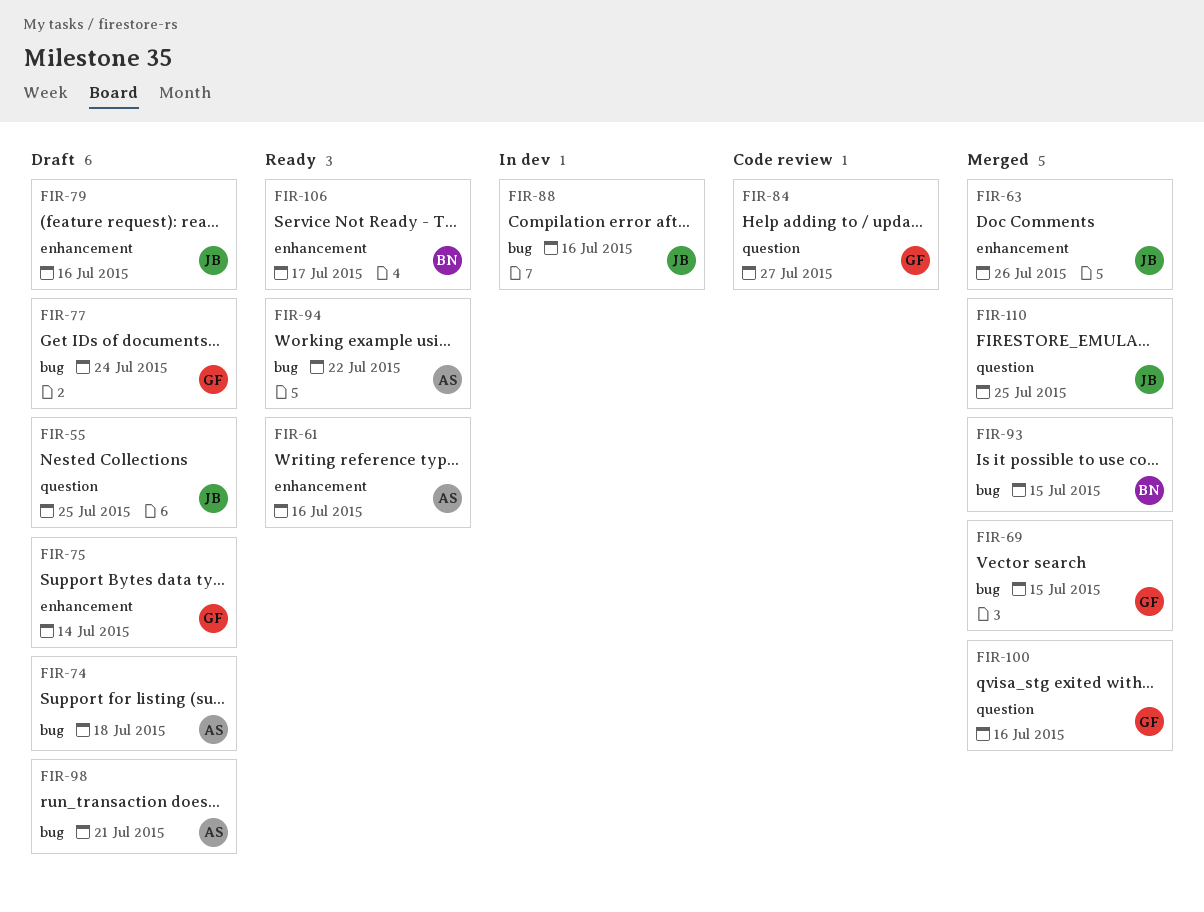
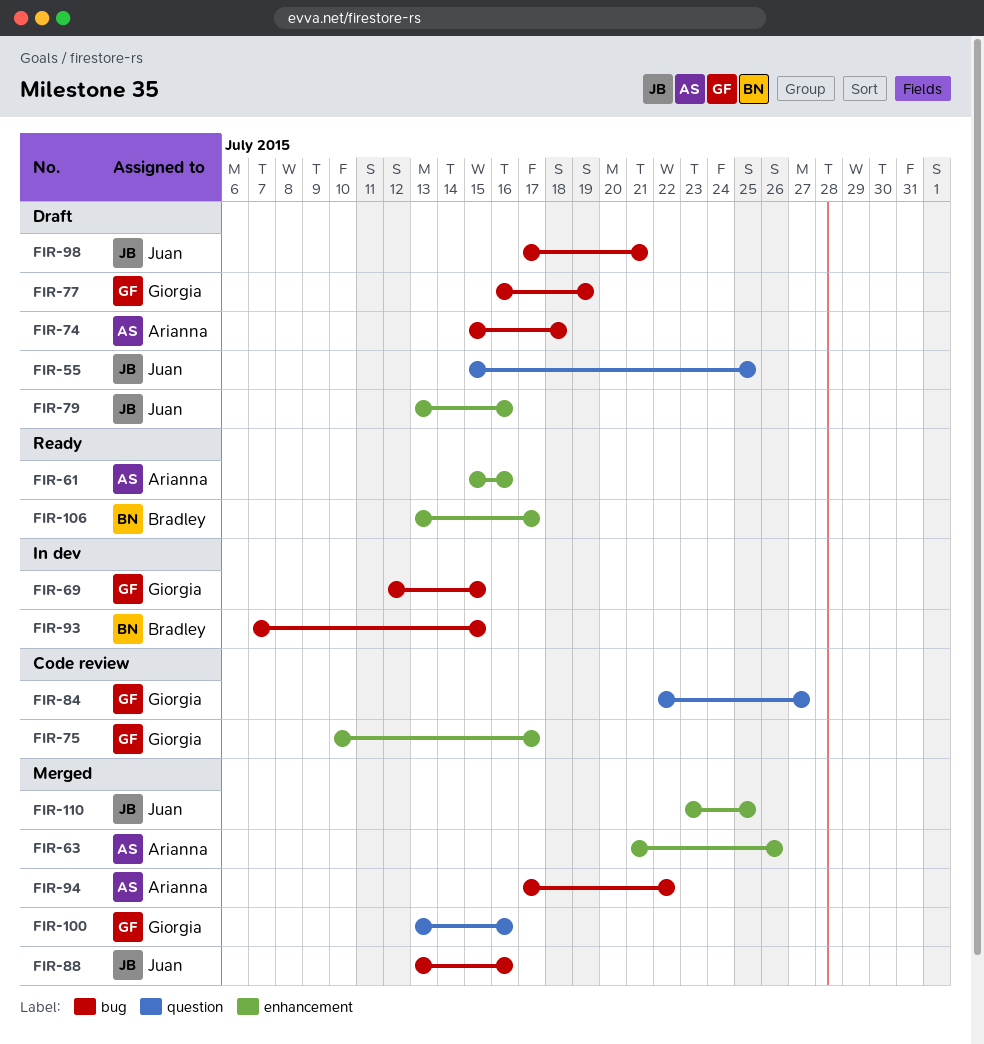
FIR-63, owner: Juan -> Arianna
FIR-69, status: Merged -> In dev
FIR-75, status: Draft -> Code review
FIR-75, due: Jul 14 -> Jul 17
FIR-77, due: Jul 24 -> Jul 19
FIR-88, status: In dev -> Merged
FIR-93, status: Merged -> In dev
FIR-94, status: Ready -> Merged
FIR-98, owner: Arianna -> Juan
FIR-110, label: question -> enhancement

